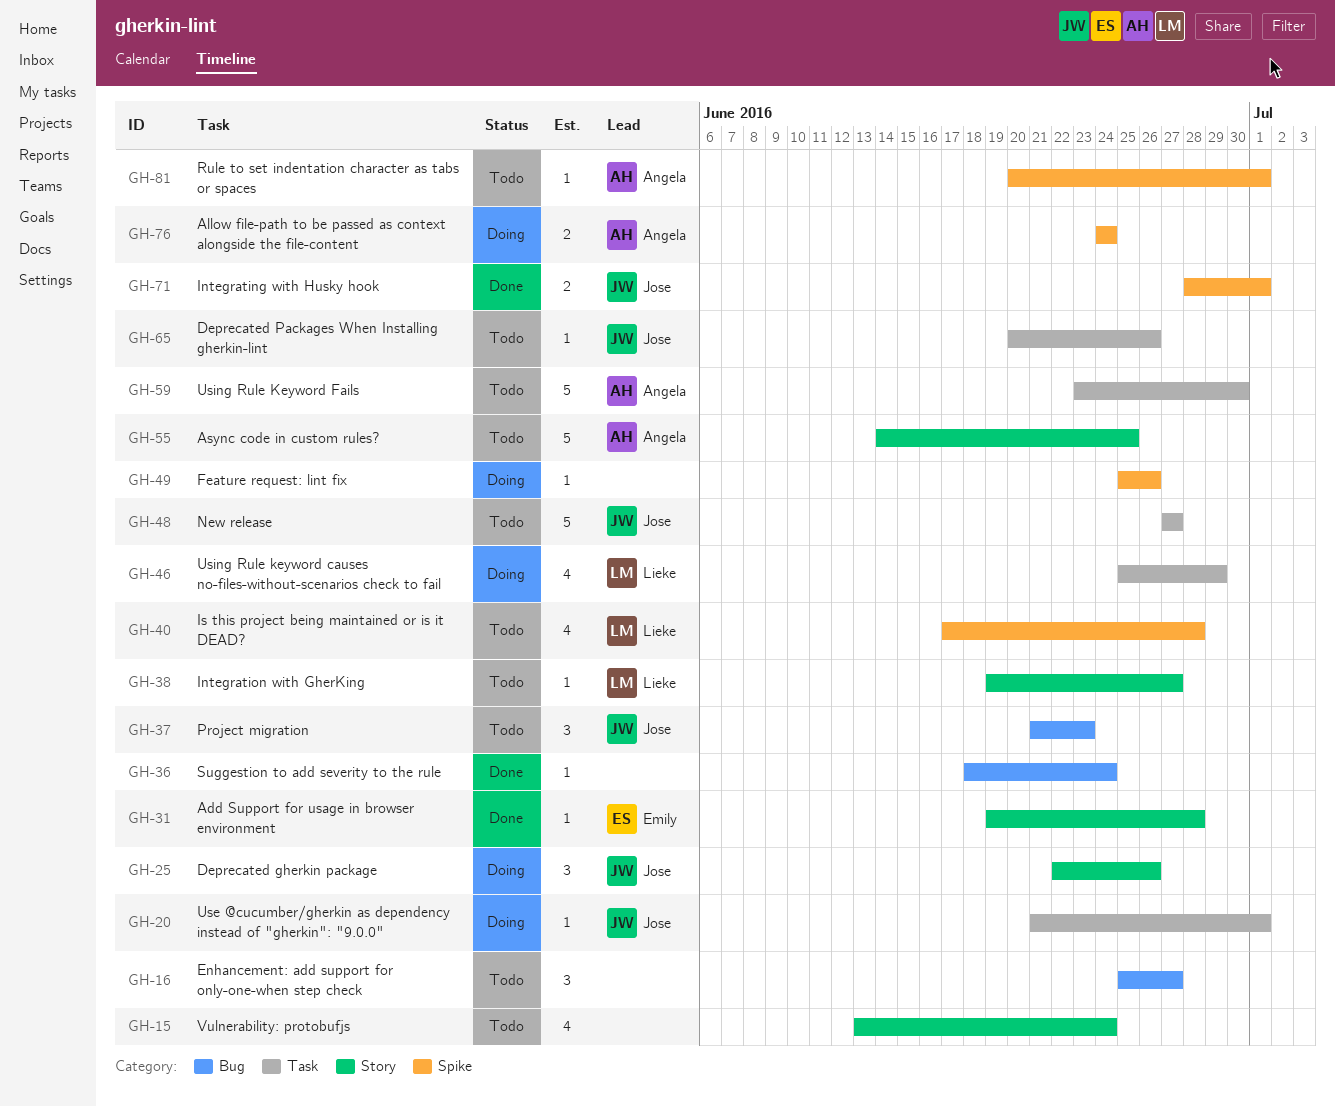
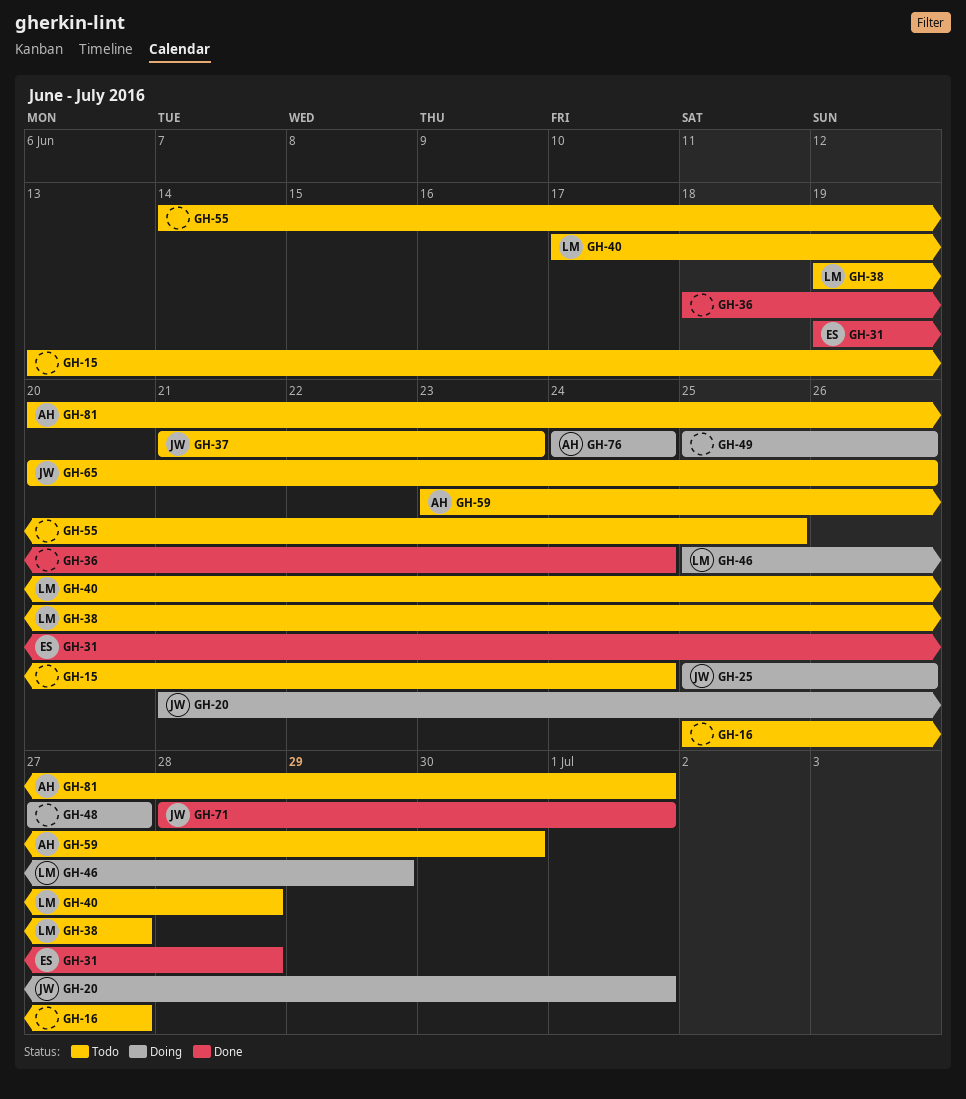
GH-25, start: Jun 22 -> Jun 25
GH-48, status: Todo -> Doing
GH-48, owner: Jose -> none
GH-55, owner: Angela -> none

